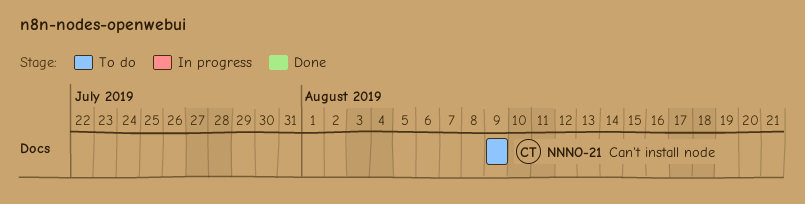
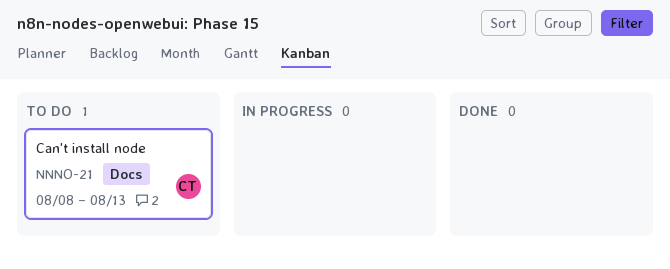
NNNO-21, start: Aug 9 -> Aug 8
NNNO-21, due: Aug 9 -> Aug 13

